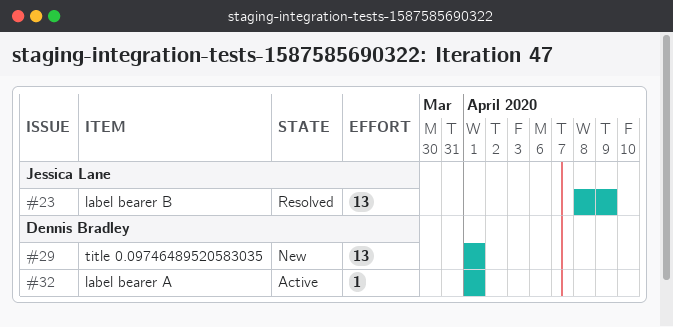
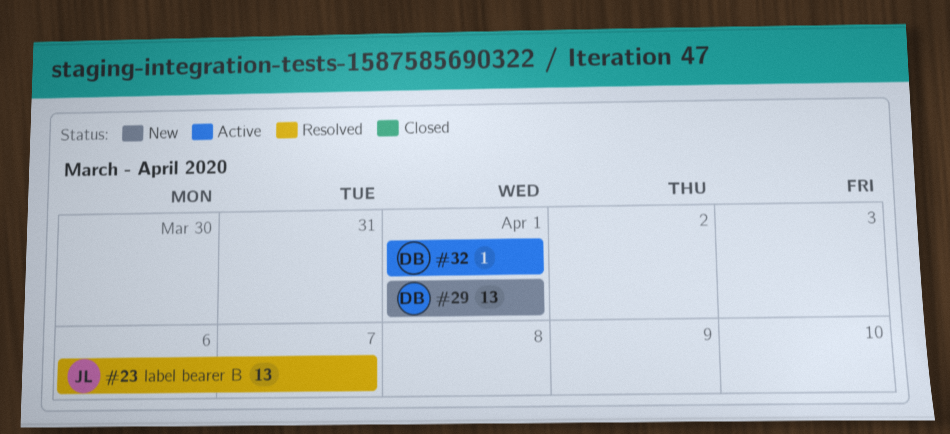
#23, start: Apr 8 -> Apr 6
#23, due: Apr 9 -> Apr 7

